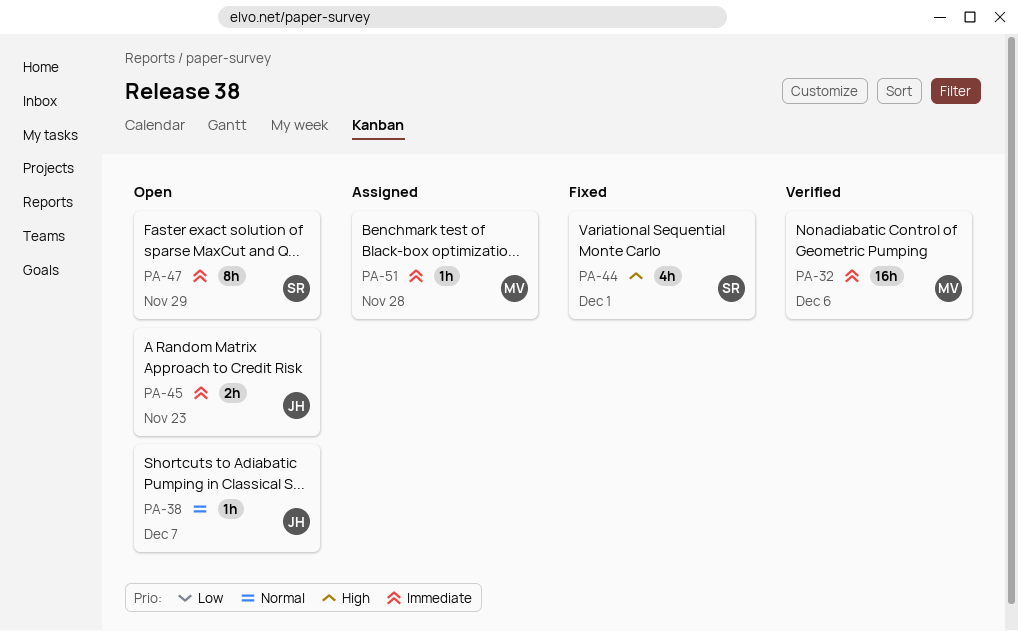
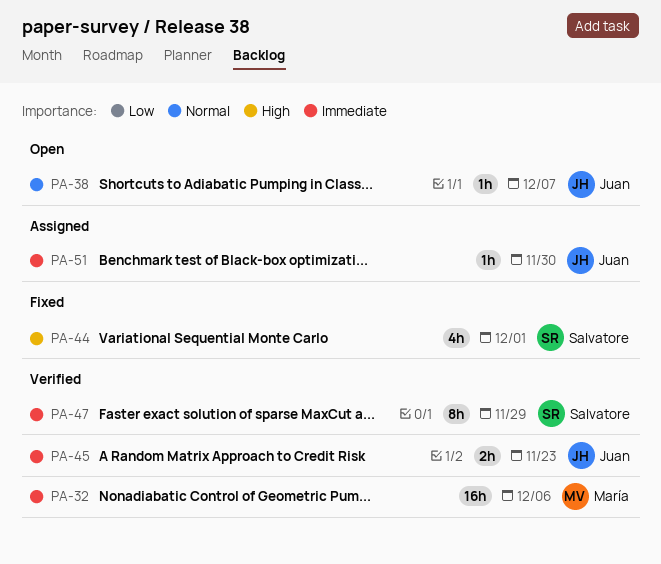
PA-45, status: Open -> Verified
PA-47, status: Open -> Verified
PA-51, owner: María -> Juan
PA-51, due: Nov 28 -> Nov 30

